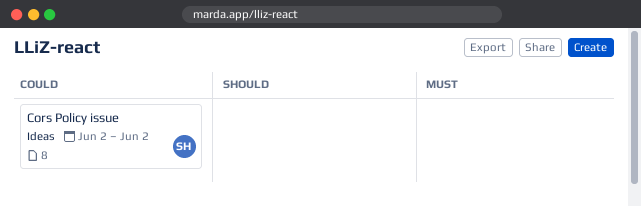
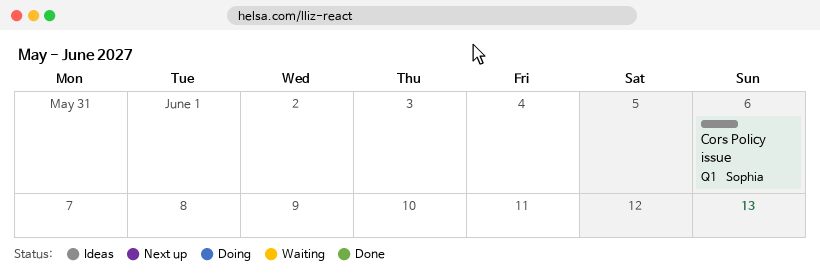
Cors Policy issue, due: Jun 2 -> Jun 6

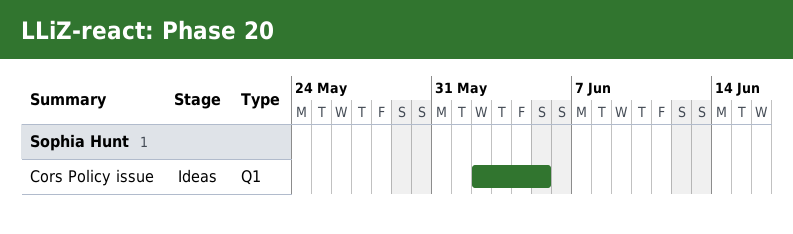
Cors Policy issue, due: Jun 6 -> Jun 5

